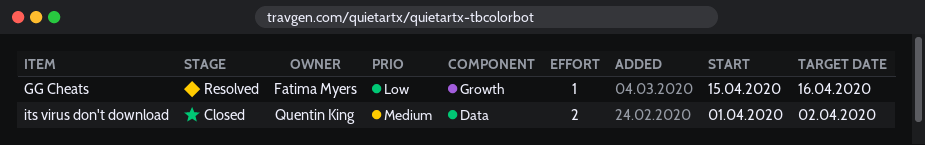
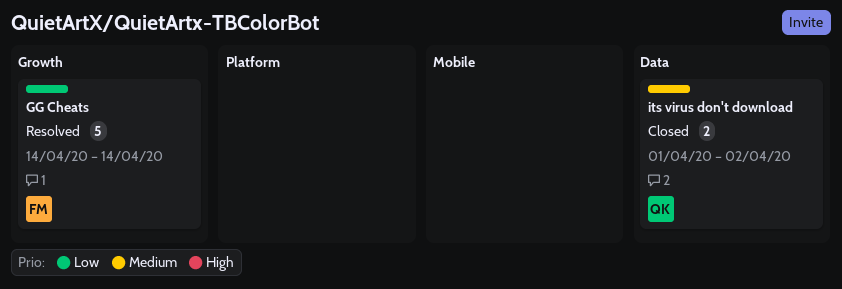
GG Cheats, estimate: 1 -> 5
GG Cheats, start: Apr 15 -> Apr 14
GG Cheats, due: Apr 16 -> Apr 14

